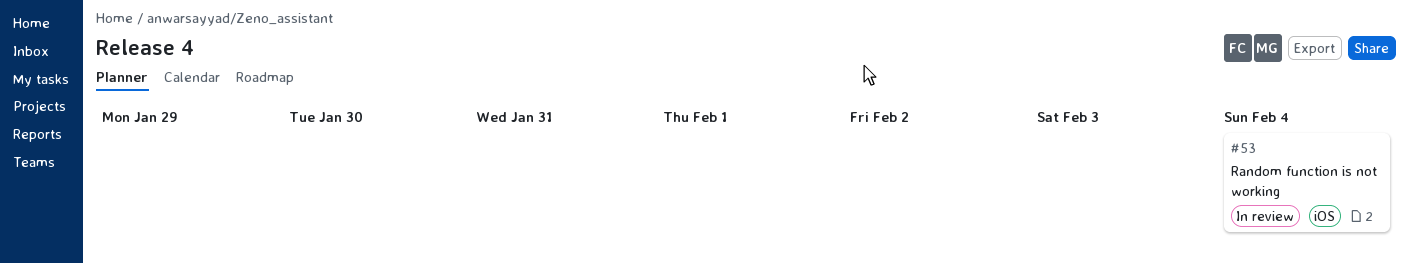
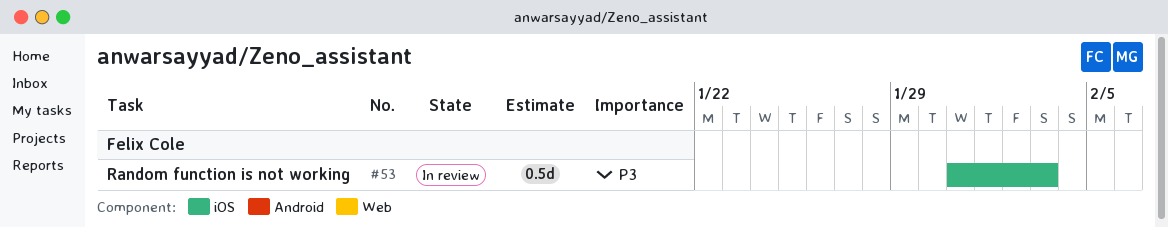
#53, due: Feb 4 -> Feb 3

